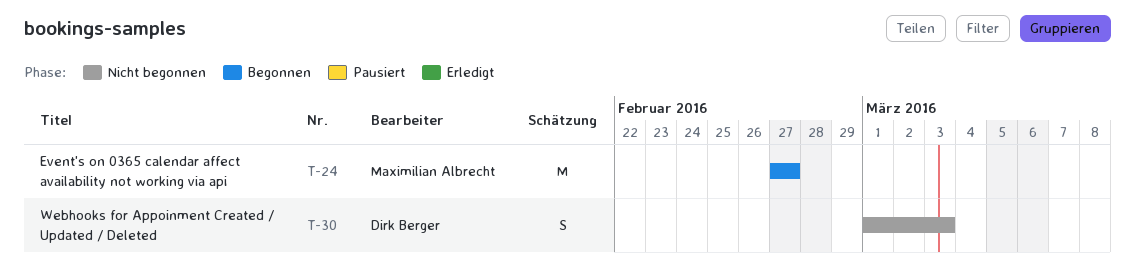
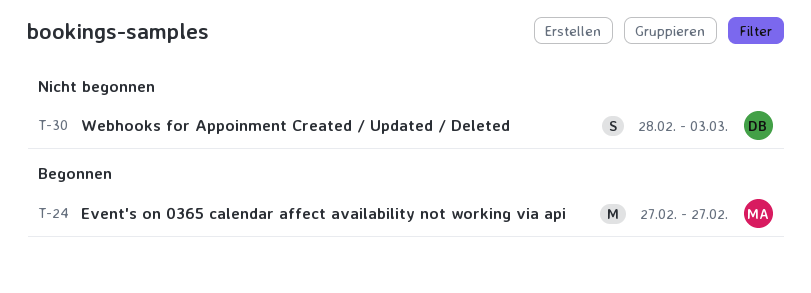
T-30, start: Mar 1 -> Feb 28

